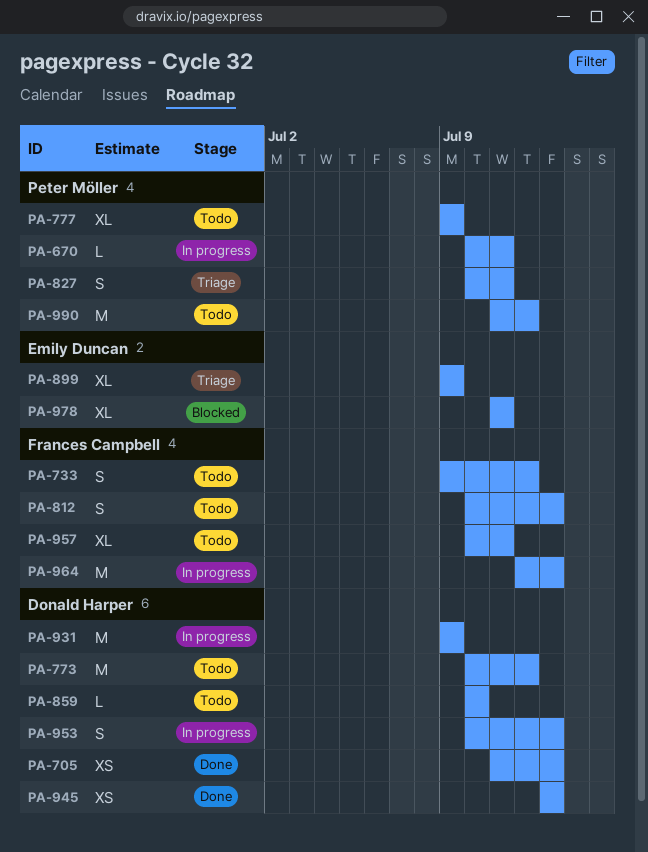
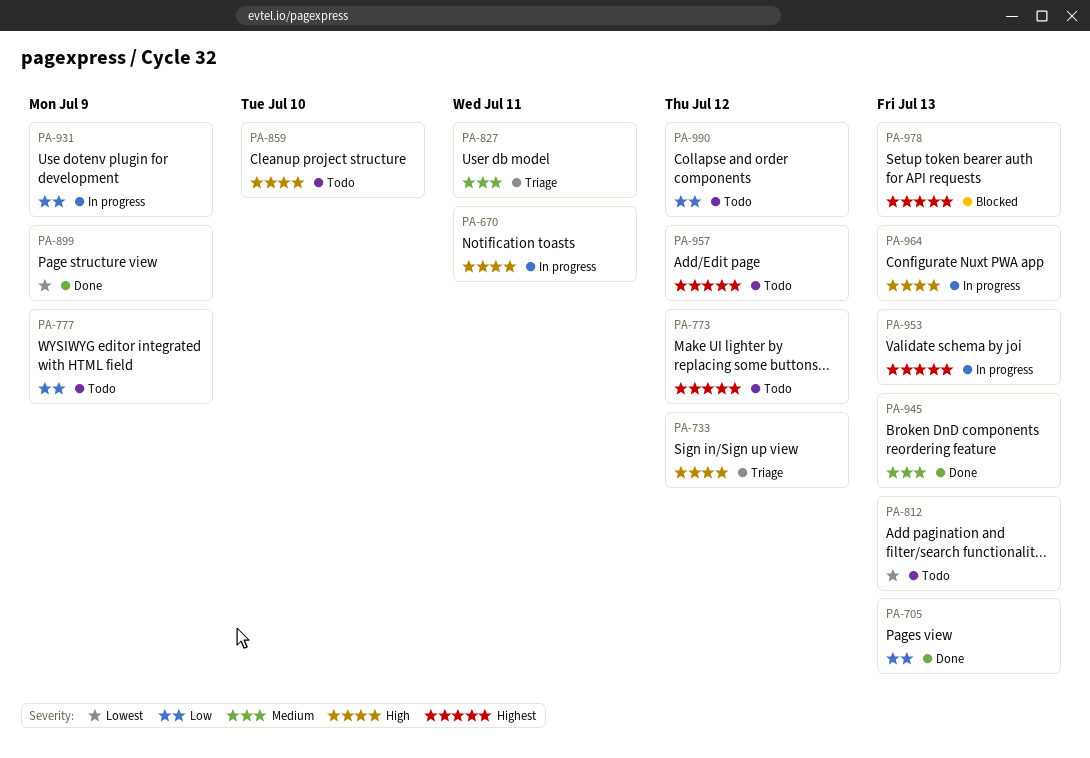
PA-733, status: Todo -> Triage
PA-899, status: Triage -> Done
PA-957, due: Jul 11 -> Jul 12
PA-978, due: Jul 11 -> Jul 13

